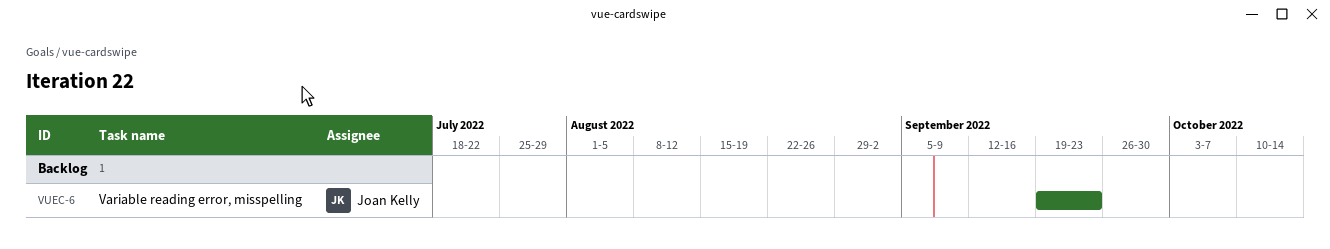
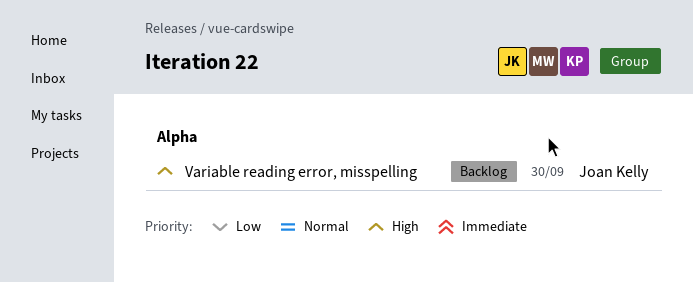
Variable reading error, misspelling, due: Sep 23 -> Sep 30

